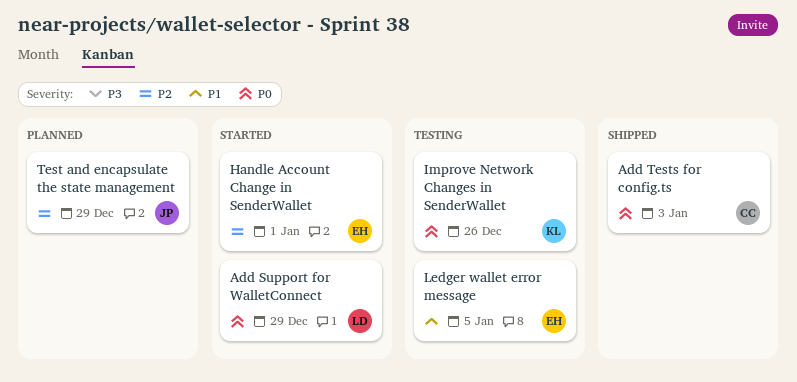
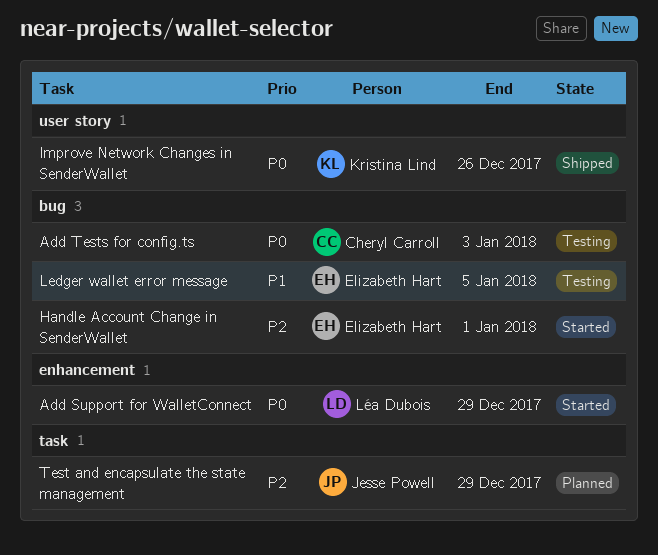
Add Tests for config.ts, status: Shipped -> Testing
Improve Network Changes in SenderWallet, status: Testing -> Shipped

